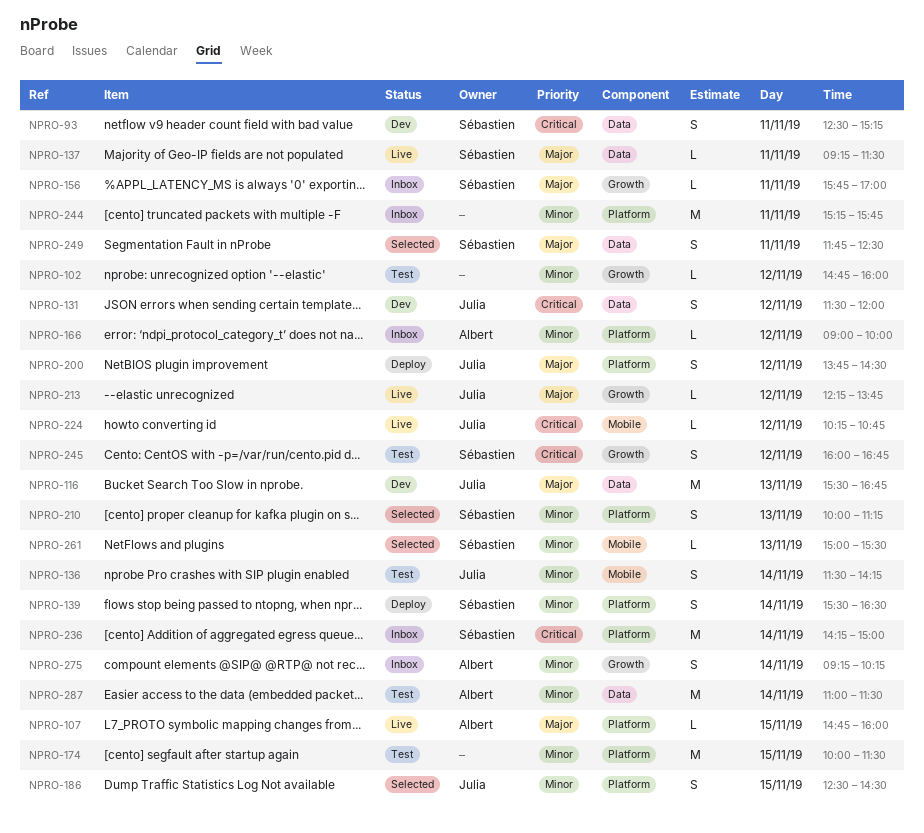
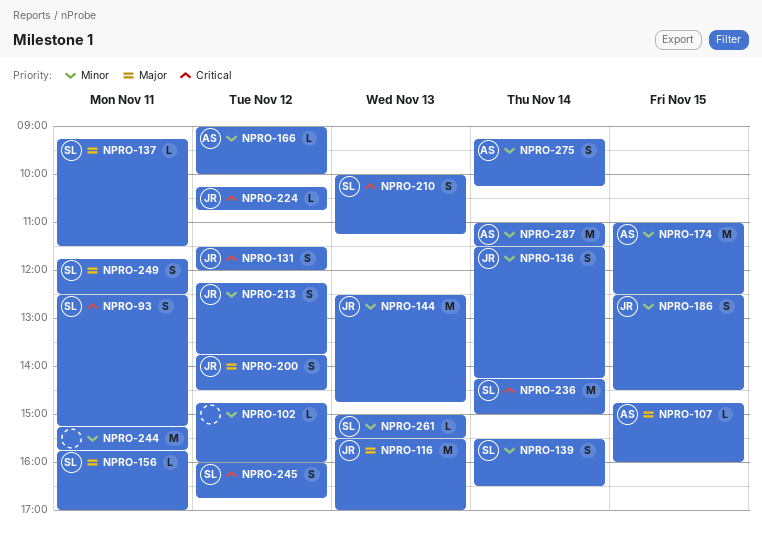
NPRO-116, ends: 16:45 -> 17:00
NPRO-144: none -> present
NPRO-174, owner: none -> Albert
NPRO-174, begins: 10:00 -> 11:00
NPRO-174, ends: 11:30 -> 12:30
NPRO-210, priority: Minor -> Critical
NPRO-213, priority: Major -> Minor
NPRO-213, estimate: L -> S

